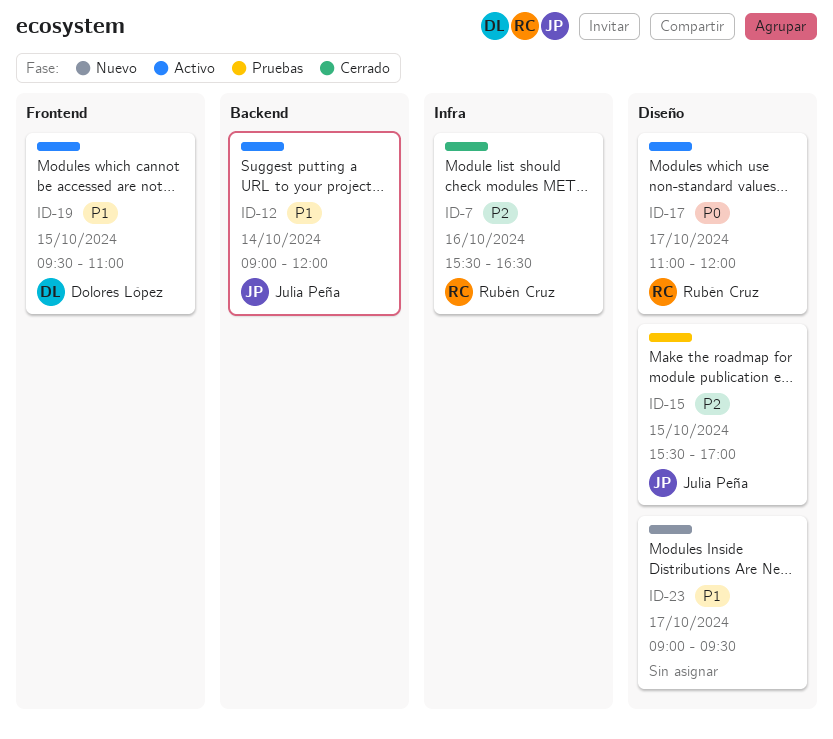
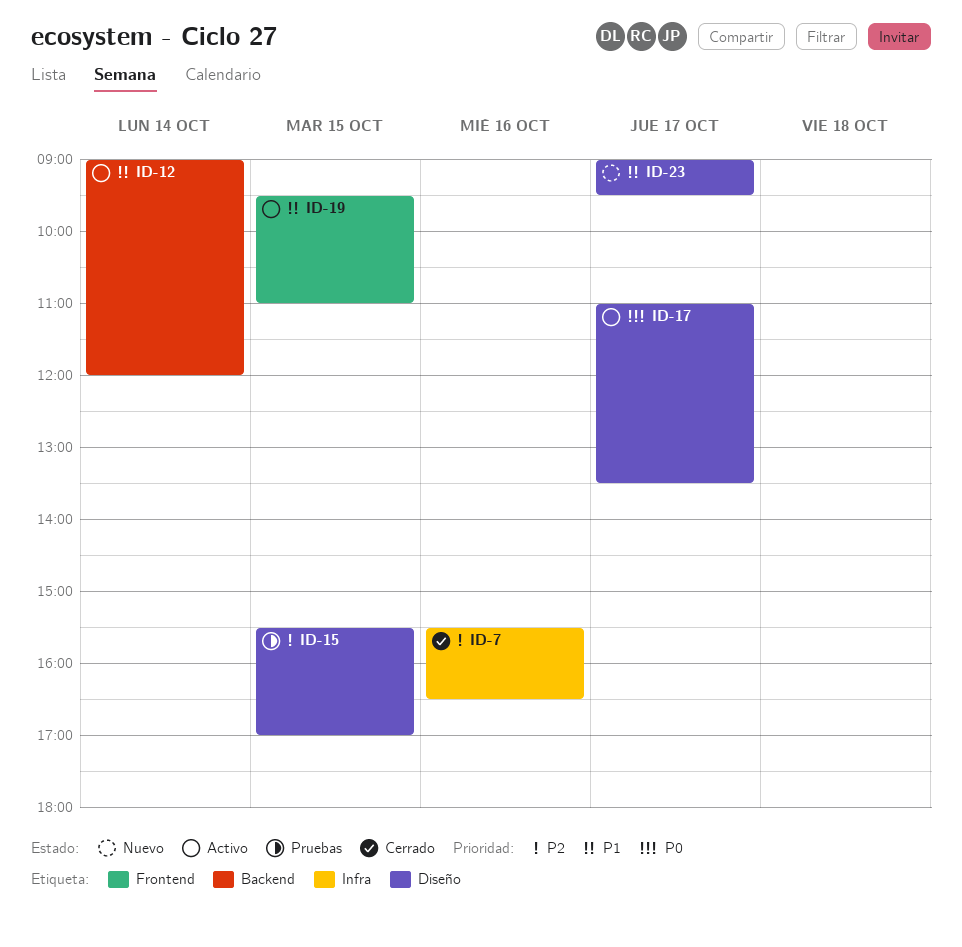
ID-17, ends: 12:00 -> 13:30

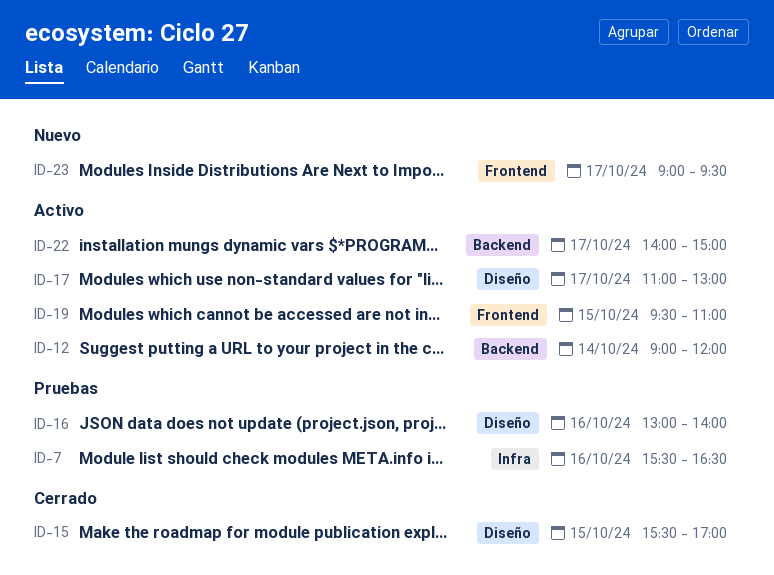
ID-7, status: Cerrado -> Pruebas
ID-15, status: Pruebas -> Cerrado
ID-16: none -> present
ID-17, ends: 13:30 -> 13:00
ID-22: none -> present
ID-23, label: Diseño -> Frontend

